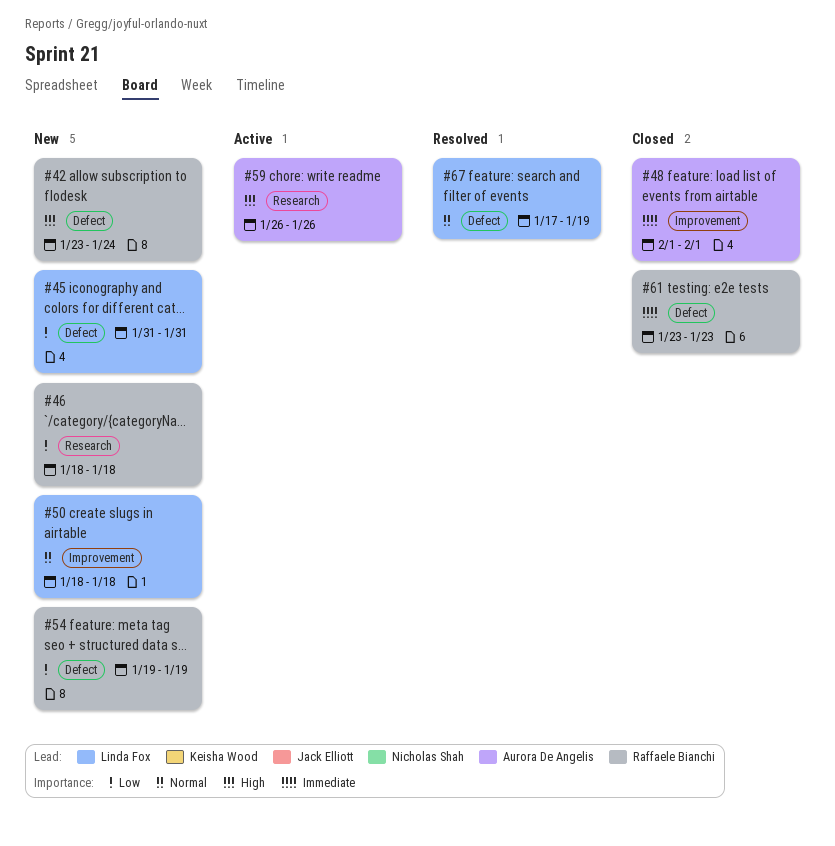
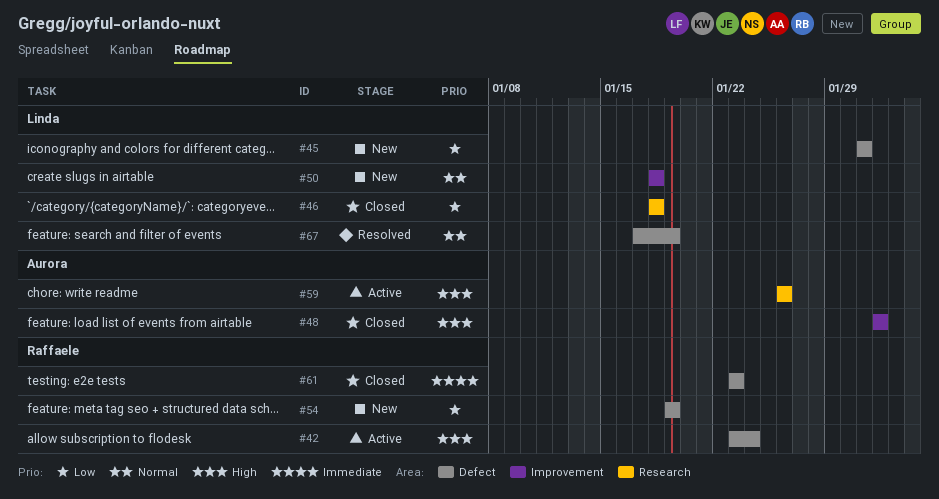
#42, status: New -> Active
#46, status: New -> Closed
#46, owner: Raffaele Bianchi -> Linda Fox
#48, priority: Immediate -> High

